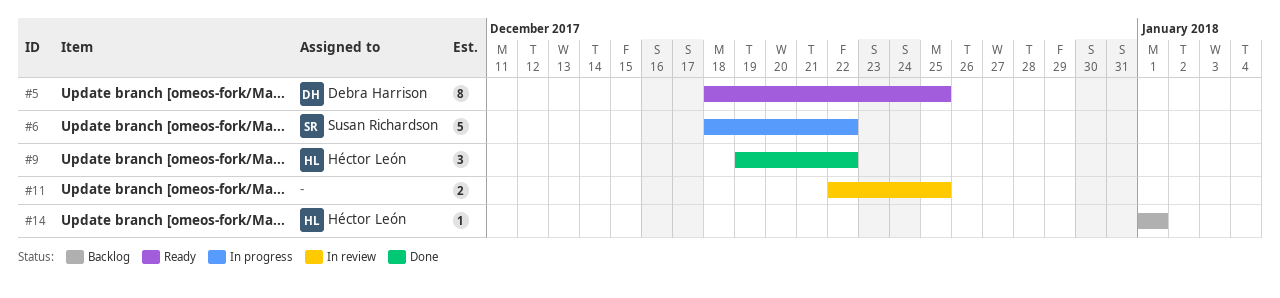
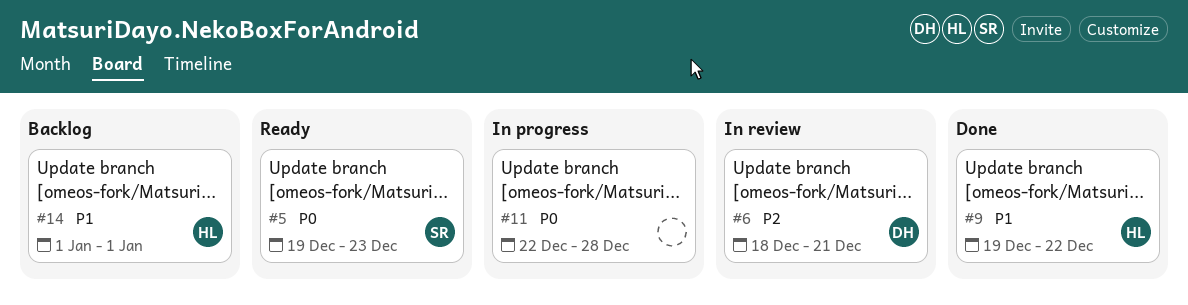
#5, owner: Debra Harrison -> Susan Richardson
#5, start: Dec 18 -> Dec 19
#5, due: Dec 25 -> Dec 23
#6, status: In progress -> In review
#6, owner: Susan Richardson -> Debra Harrison
#6, due: Dec 22 -> Dec 21
#11, status: In review -> In progress
#11, due: Dec 25 -> Dec 28

